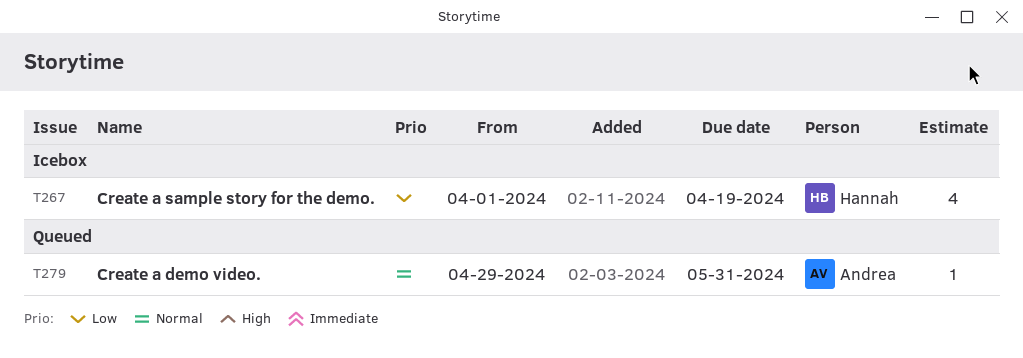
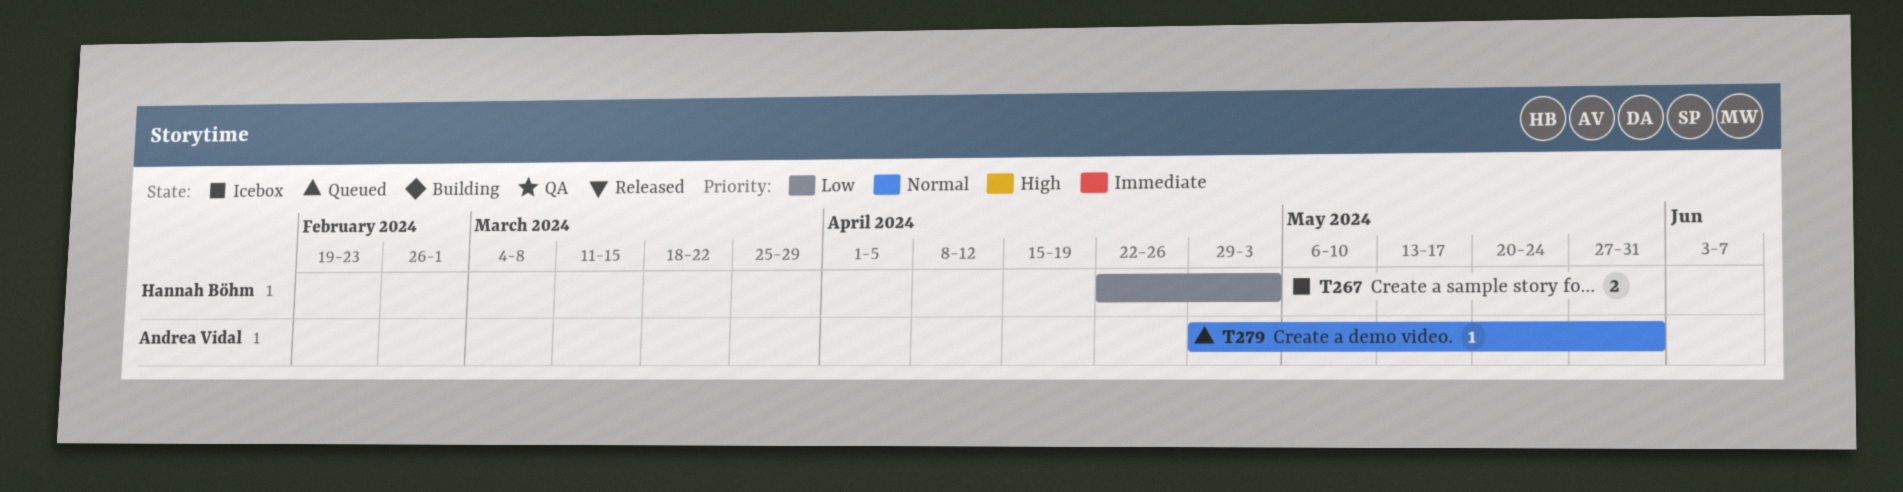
T267, estimate: 4 -> 2
T267, start: Apr 1 -> Apr 22
T267, due: Apr 19 -> May 3

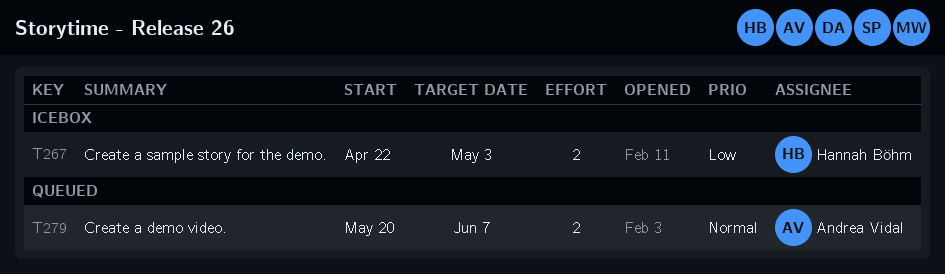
T279, estimate: 1 -> 2
T279, start: Apr 29 -> May 20
T279, due: May 31 -> Jun 7

